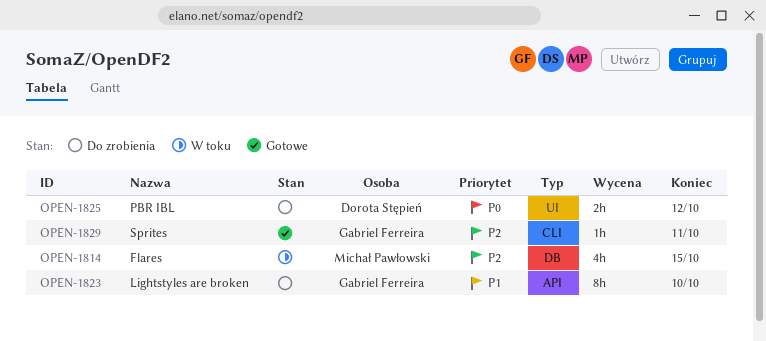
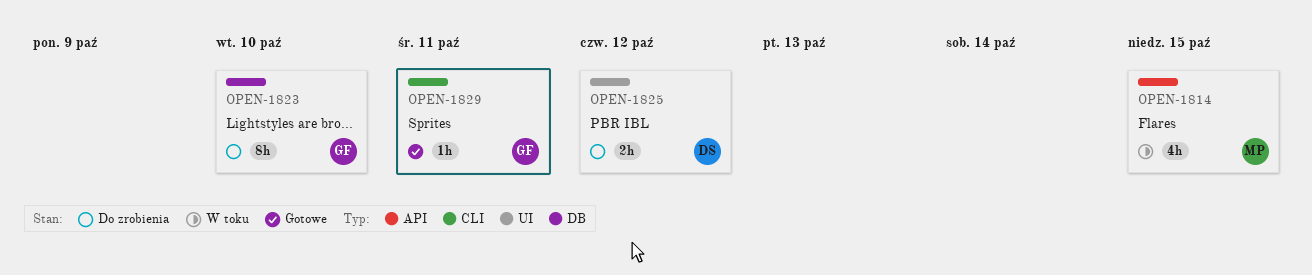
OPEN-1814, label: DB -> API
OPEN-1823, label: API -> DB

